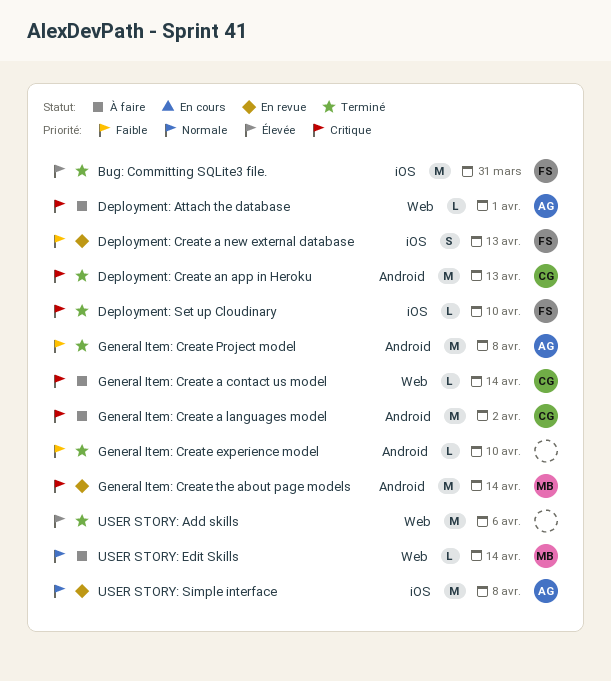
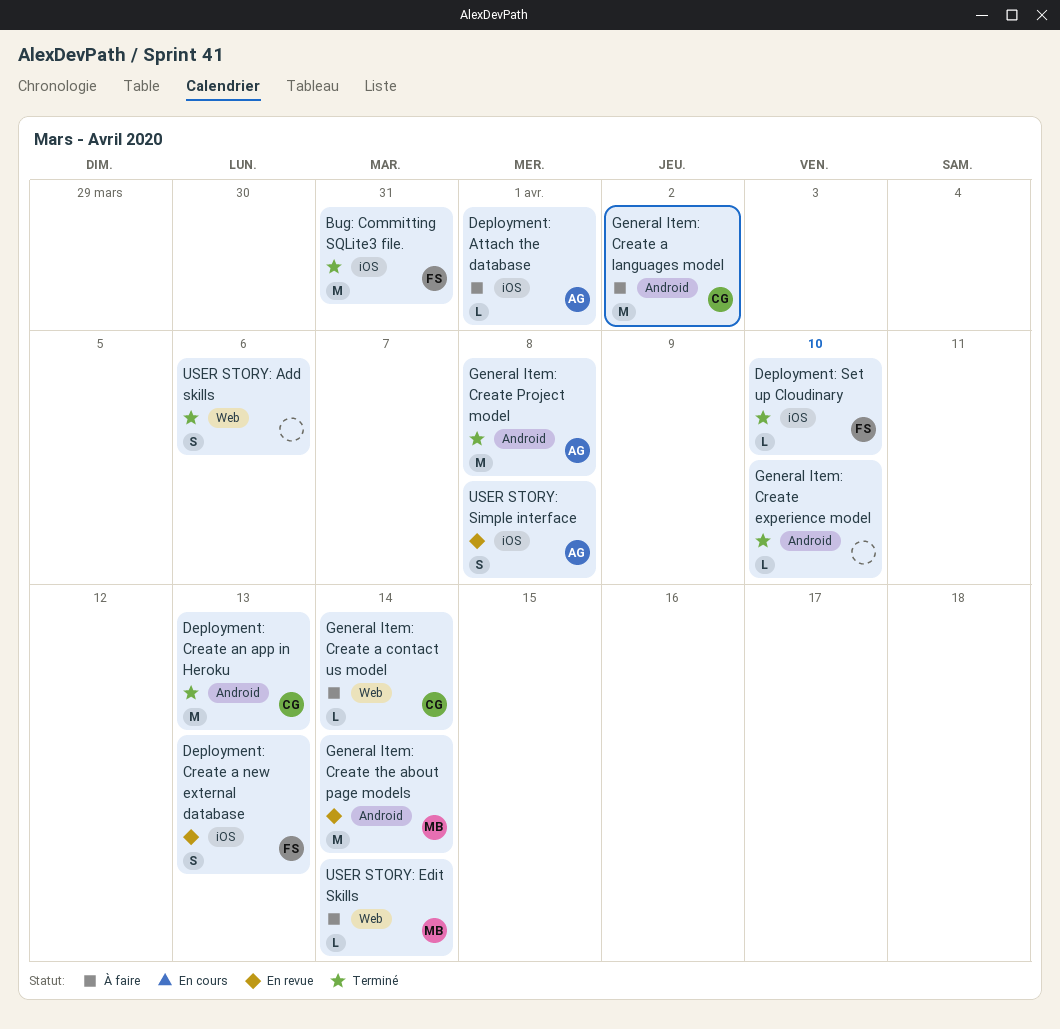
Deployment: Attach the database, label: Web -> iOS
USER STORY: Add skills, estimate: M -> S
USER STORY: Simple interface, estimate: M -> S

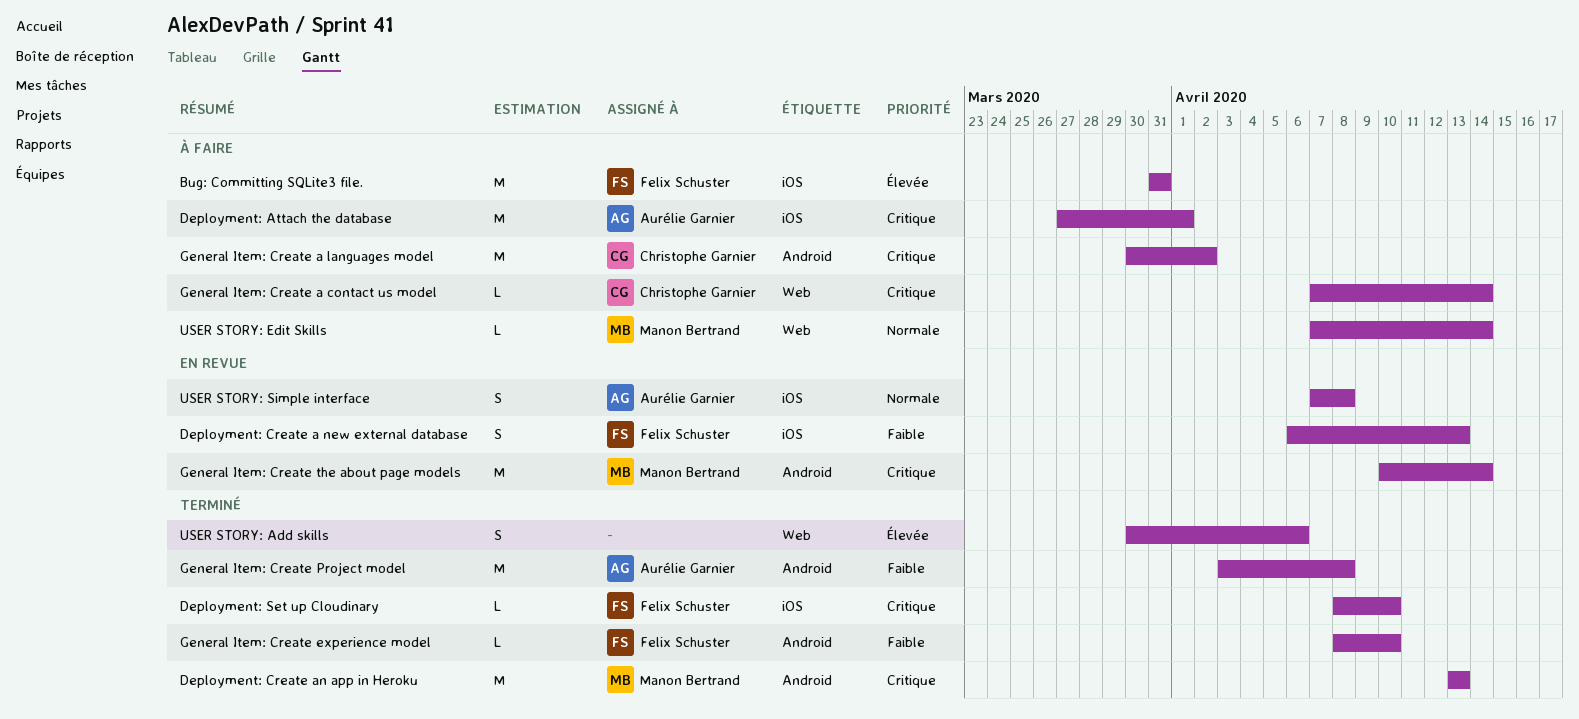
Bug: Committing SQLite3 file., status: Terminé -> À faire
Deployment: Attach the database, estimate: L -> M
Deployment: Create an app in Heroku, owner: Christophe Garnier -> Manon Bertrand
General Item: Create experience model, owner: none -> Felix Schuster

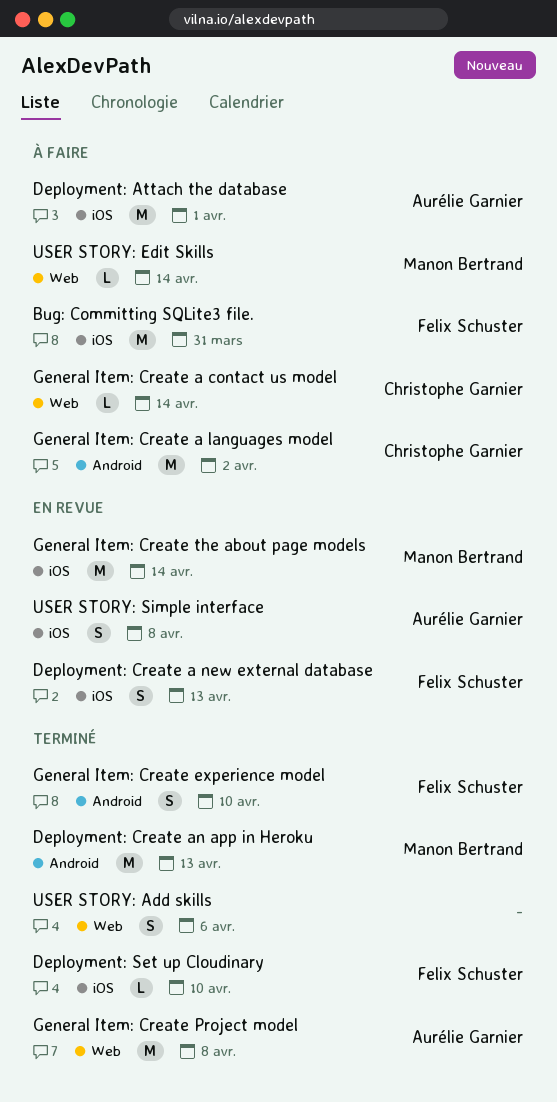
General Item: Create experience model, estimate: L -> S
General Item: Create Project model, label: Android -> Web
General Item: Create the about page models, label: Android -> iOS

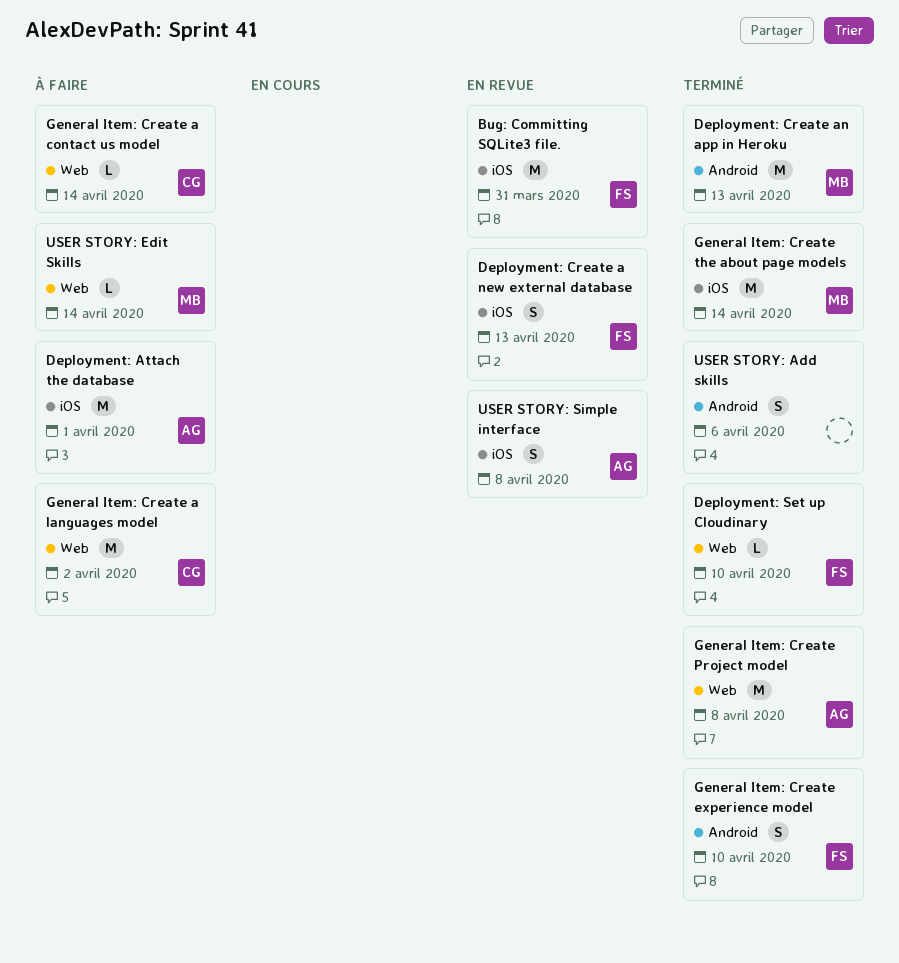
Bug: Committing SQLite3 file., status: À faire -> En revue
Deployment: Set up Cloudinary, label: iOS -> Web
General Item: Create a languages model, label: Android -> Web
General Item: Create the about page models, status: En revue -> Terminé
USER STORY: Add skills, label: Web -> Android

